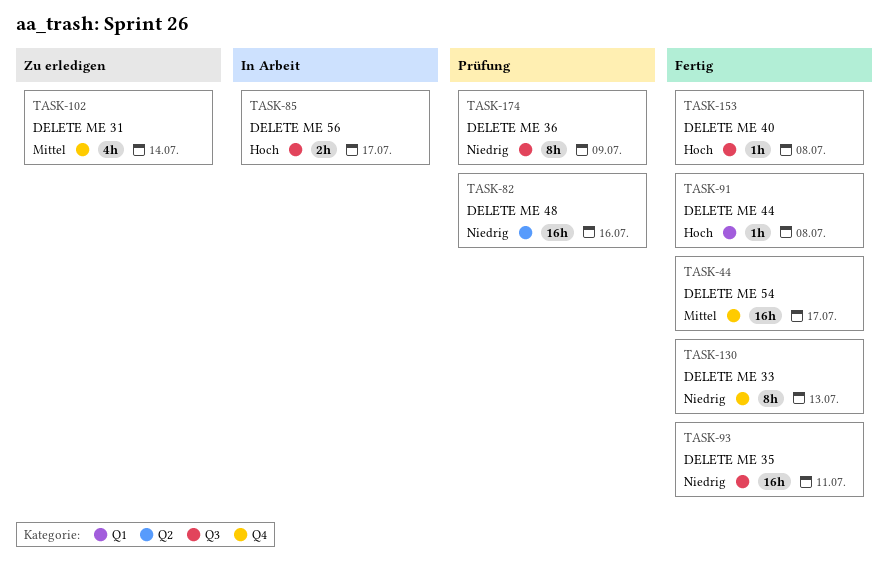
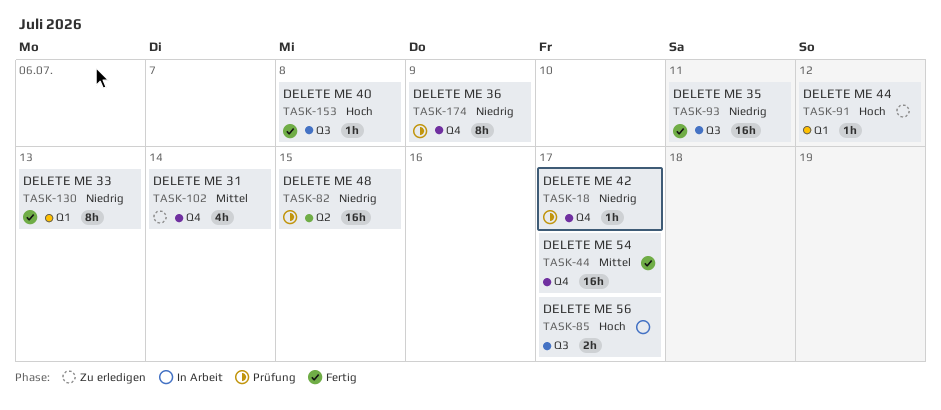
TASK-18: none -> present
TASK-82, due: Jul 16 -> Jul 15
TASK-91, status: Fertig -> Zu erledigen
TASK-91, due: Jul 8 -> Jul 12
TASK-130, label: Q4 -> Q1
TASK-174, label: Q3 -> Q4

